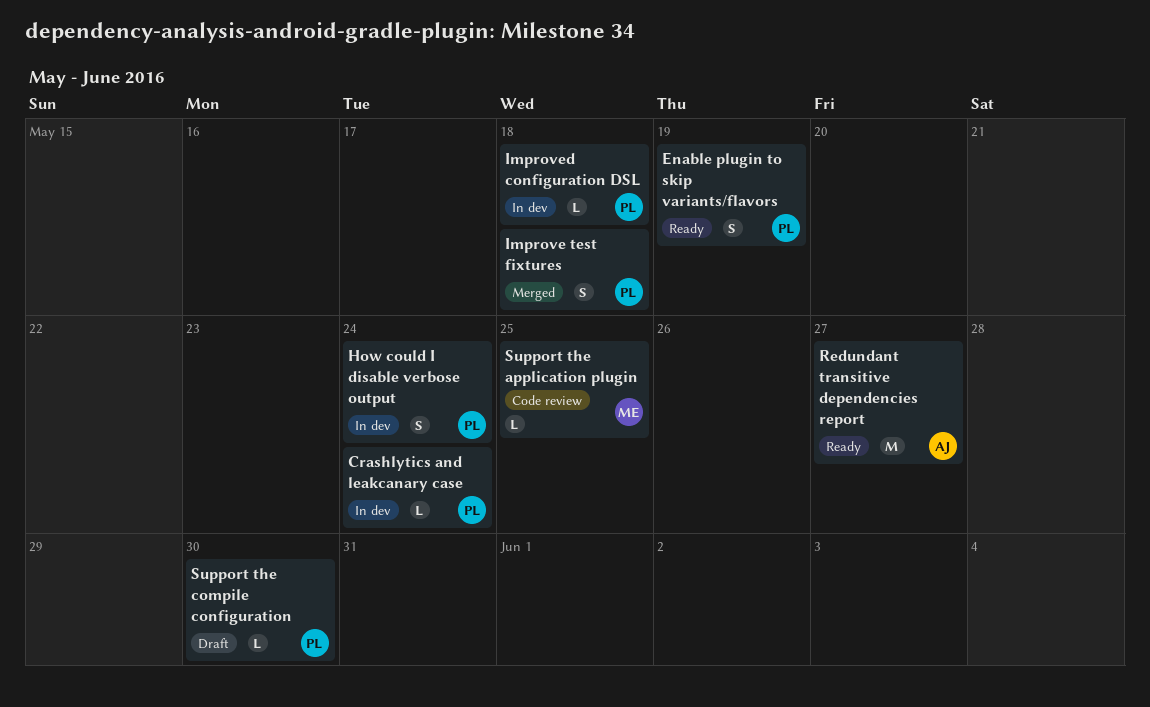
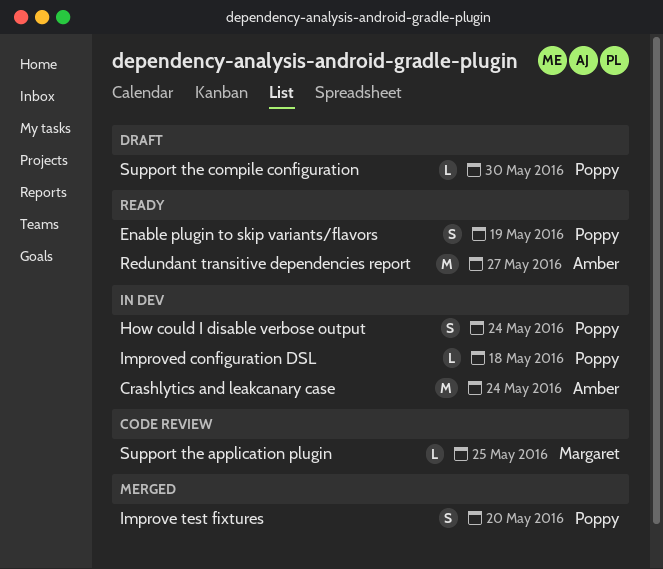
Crashlytics and leakcanary case, owner: Poppy -> Amber
Crashlytics and leakcanary case, estimate: L -> M
Improve test fixtures, due: May 18 -> May 20

